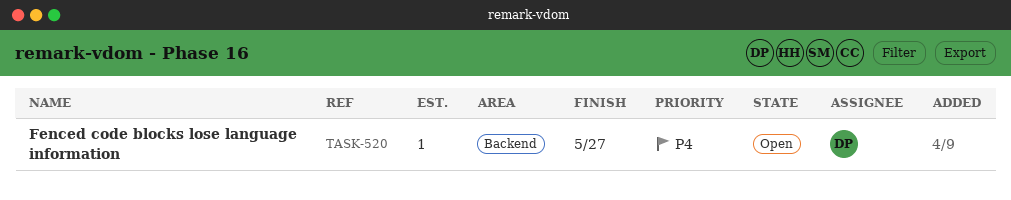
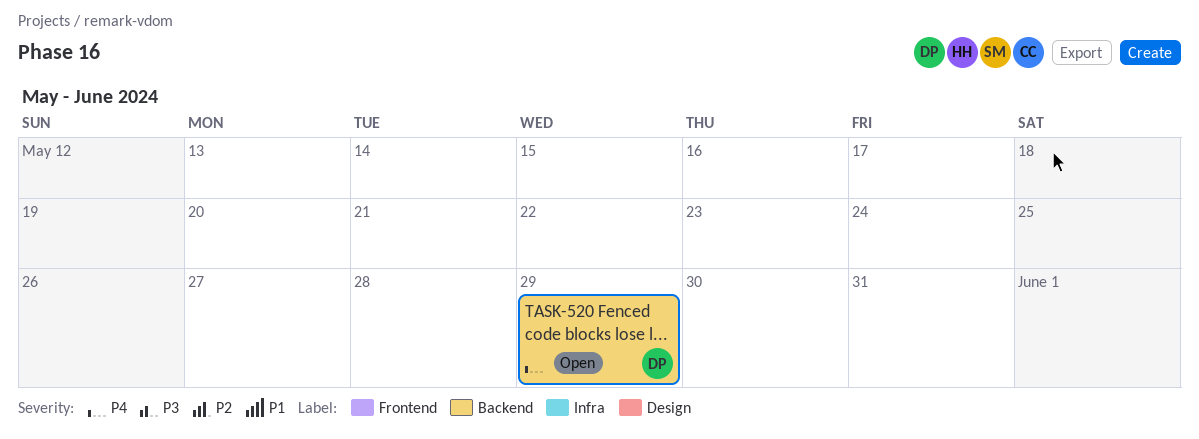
TASK-520, due: May 27 -> May 29

